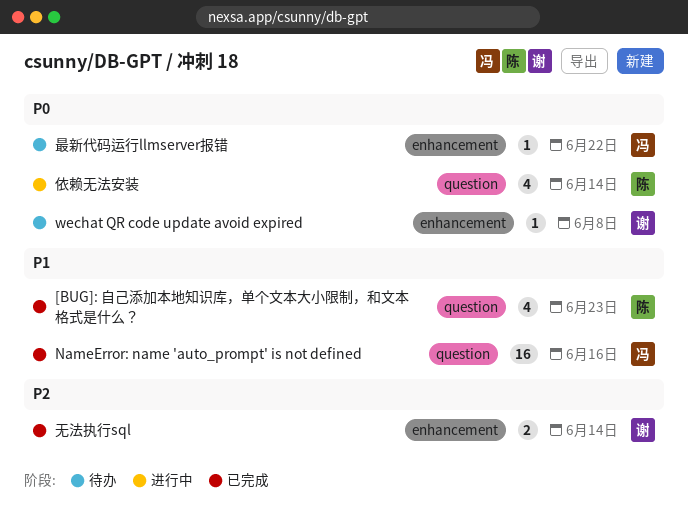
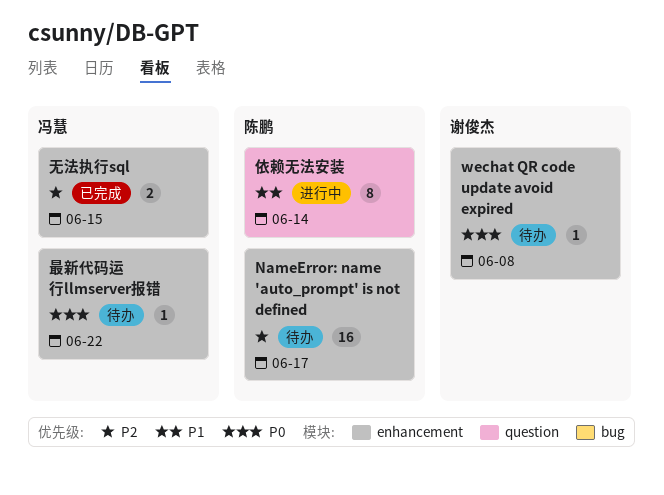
[BUG]: 自己添加本地知识库，单个文本大小限制，和文本格式是什么？: present -> none
NameError: name 'auto_prompt' is not defined, status: 已完成 -> 待办
NameError: name 'auto_prompt' is not defined, owner: 冯慧 -> 陈鹏
NameError: name 'auto_prompt' is not defined, priority: P1 -> P2
NameError: name 'auto_prompt' is not defined, label: question -> enhancement
NameError: name 'auto_prompt' is not defined, due: Jun 16 -> Jun 17
依赖无法安装, priority: P0 -> P1
依赖无法安装, estimate: 4 -> 8
无法执行sql, owner: 谢俊杰 -> 冯慧
无法执行sql, due: Jun 14 -> Jun 15

